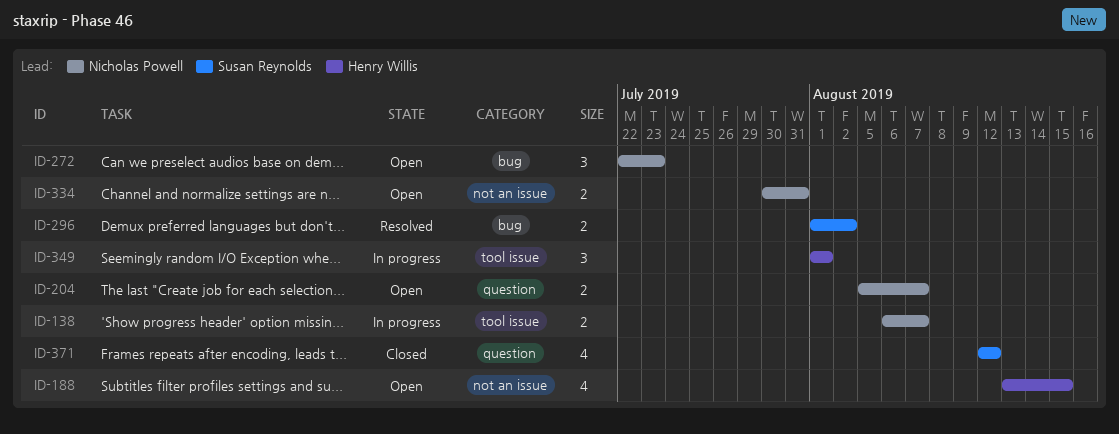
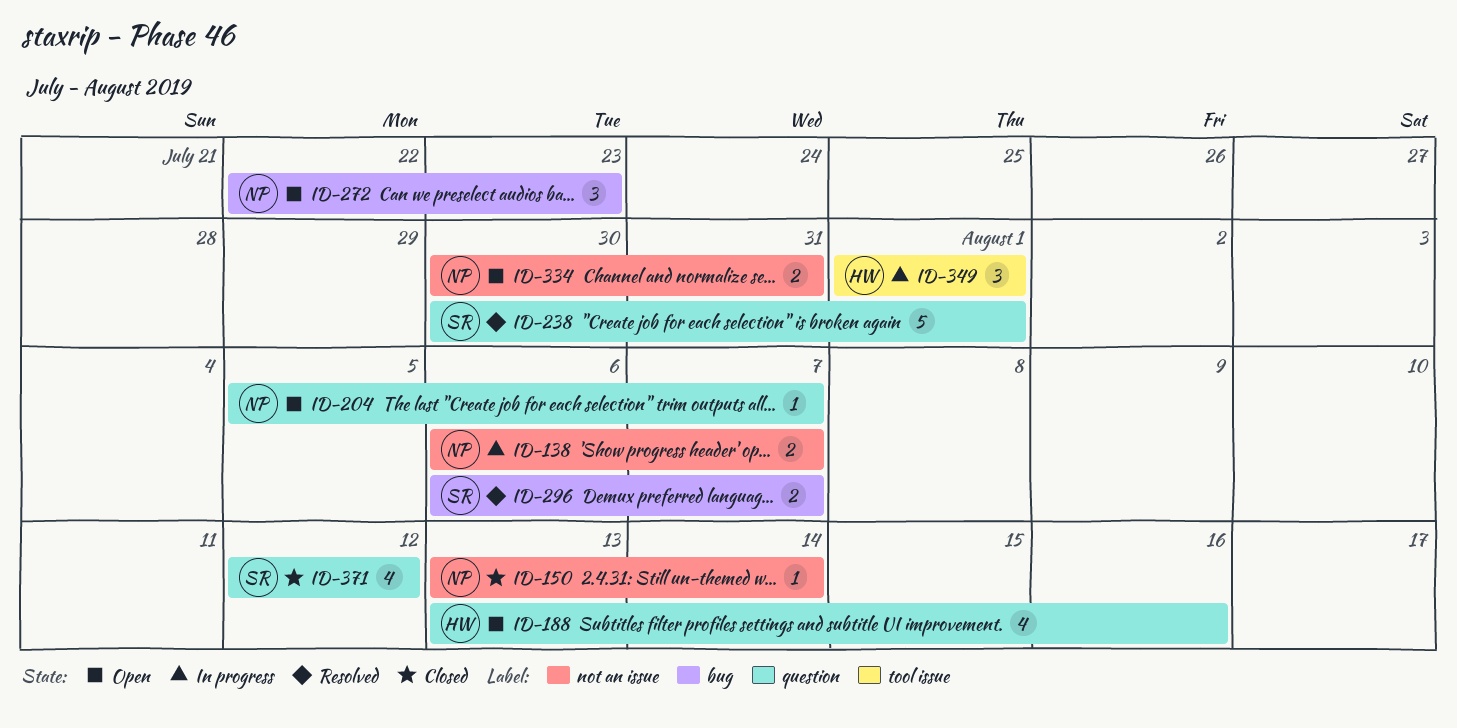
ID-138, label: tool issue -> not an issue
ID-150: none -> present
ID-188, label: not an issue -> question
ID-188, due: Aug 15 -> Aug 16
ID-204, estimate: 2 -> 1
ID-238: none -> present
ID-296, start: Aug 1 -> Aug 6
ID-296, due: Aug 2 -> Aug 7

